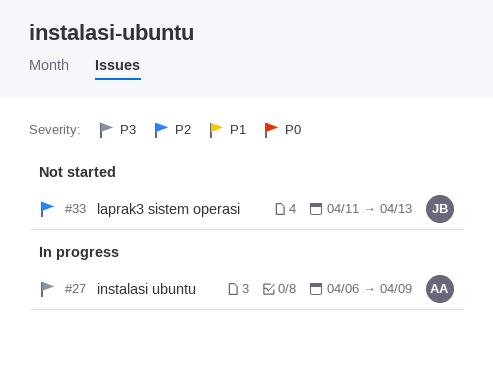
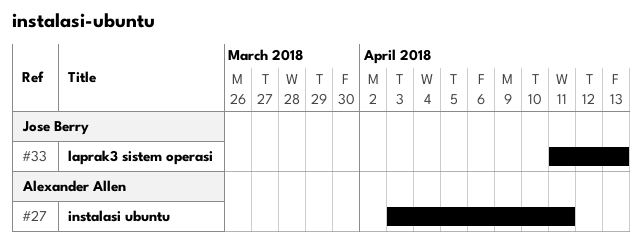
#27, start: Apr 6 -> Apr 3
#27, due: Apr 9 -> Apr 11

